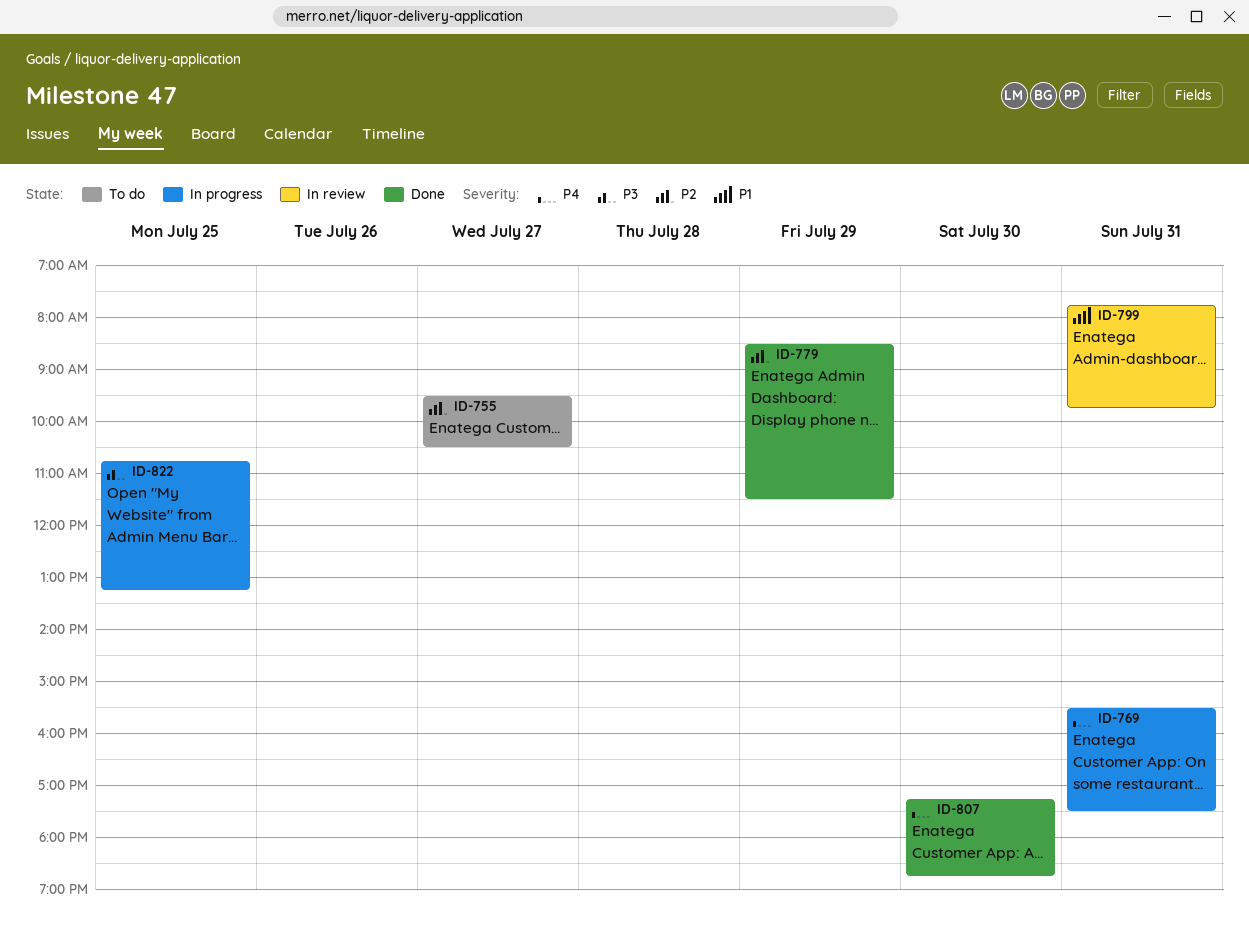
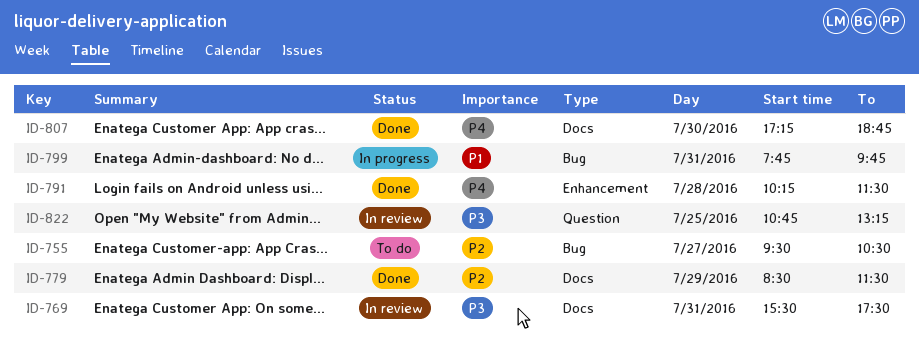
ID-769, status: In progress -> In review
ID-769, priority: P4 -> P3
ID-791: none -> present
ID-799, status: In review -> In progress
ID-822, status: In progress -> In review

